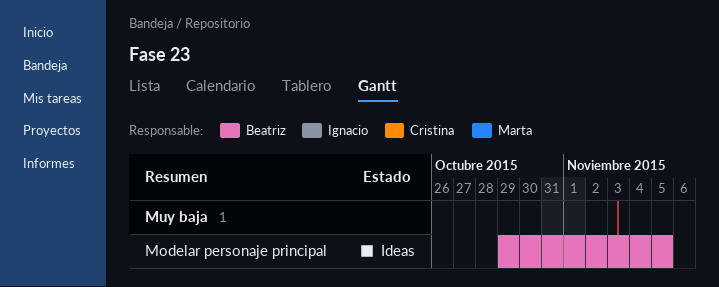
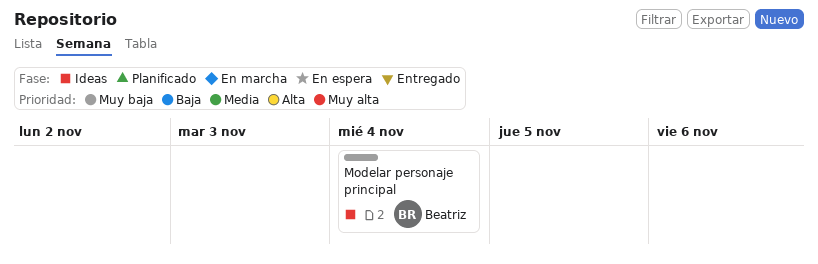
Modelar personaje principal, due: Nov 5 -> Nov 4

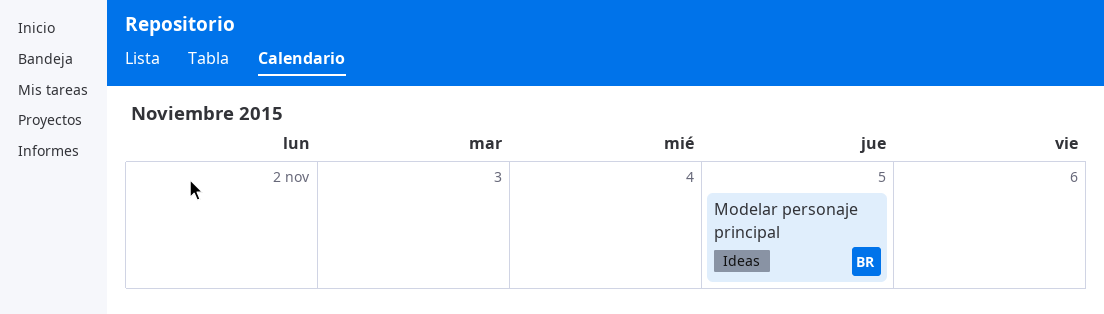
Modelar personaje principal, due: Nov 4 -> Nov 5

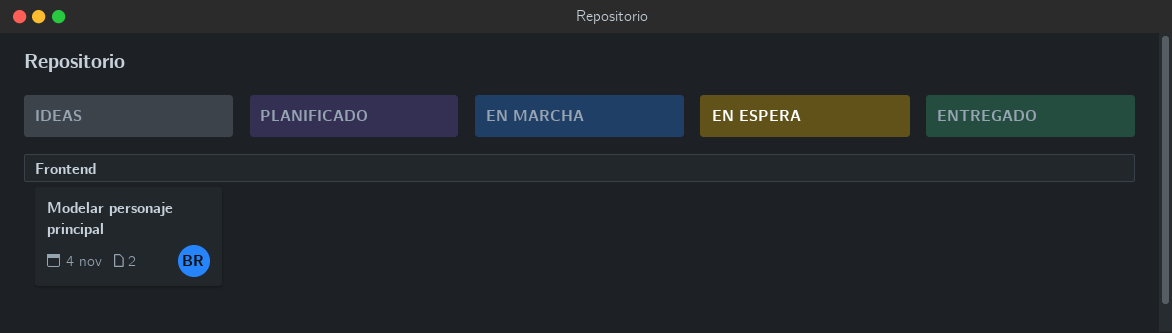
Modelar personaje principal, due: Nov 5 -> Nov 4

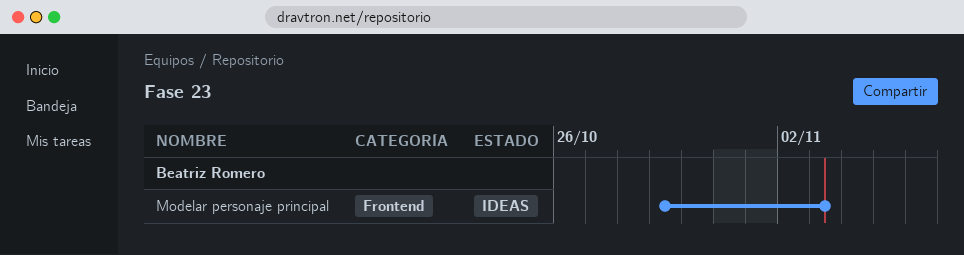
Modelar personaje principal, due: Nov 4 -> Nov 3

